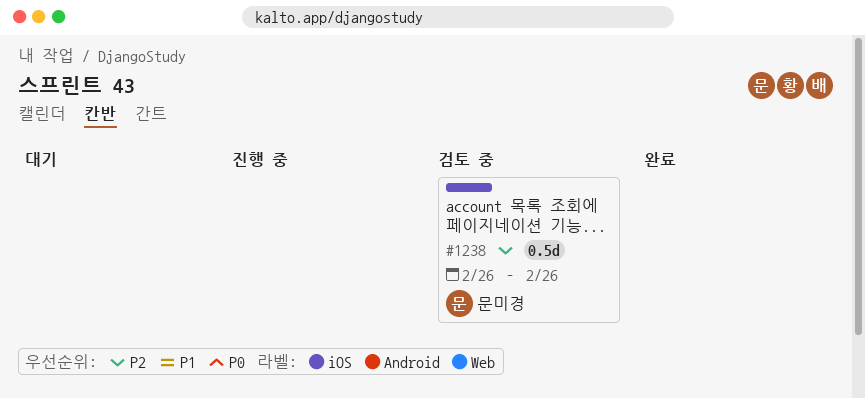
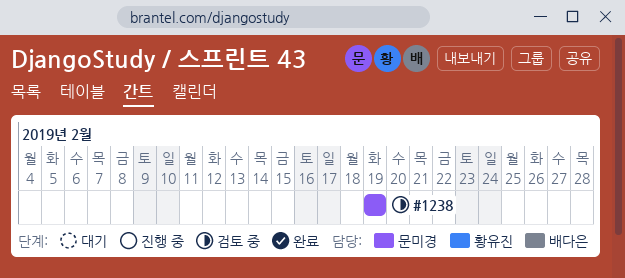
#1238, start: Feb 26 -> Feb 19
#1238, due: Feb 26 -> Feb 19

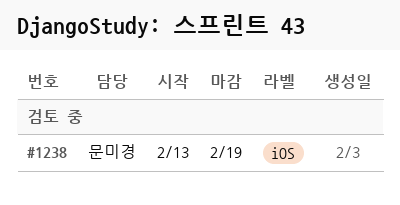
#1238, start: Feb 19 -> Feb 13

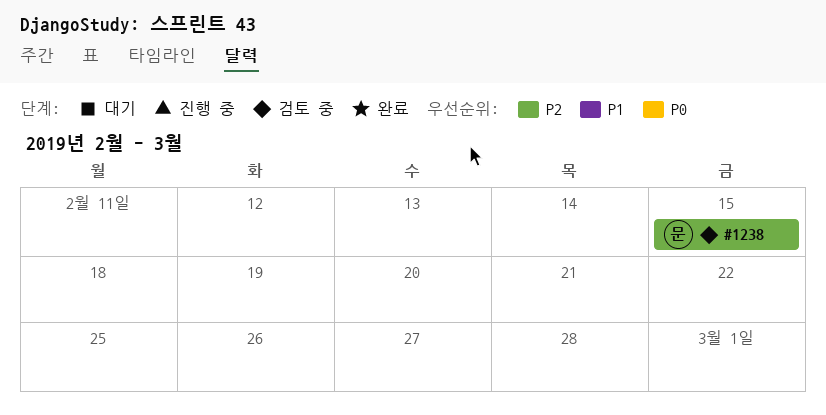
#1238, start: Feb 13 -> Feb 15
#1238, due: Feb 19 -> Feb 15

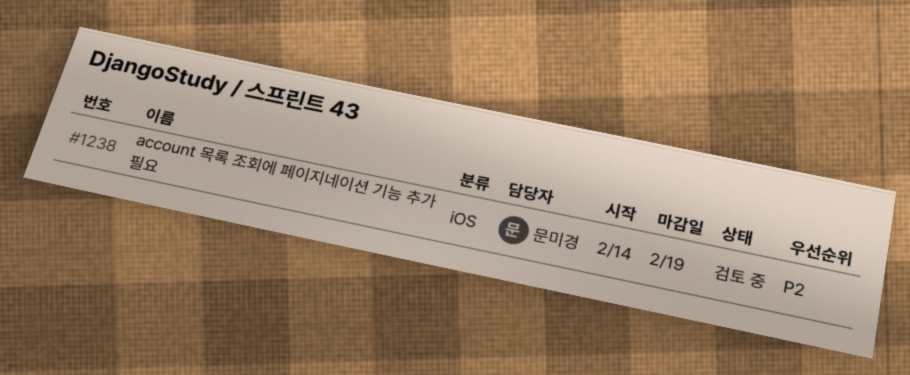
#1238, start: Feb 15 -> Feb 14
#1238, due: Feb 15 -> Feb 19

